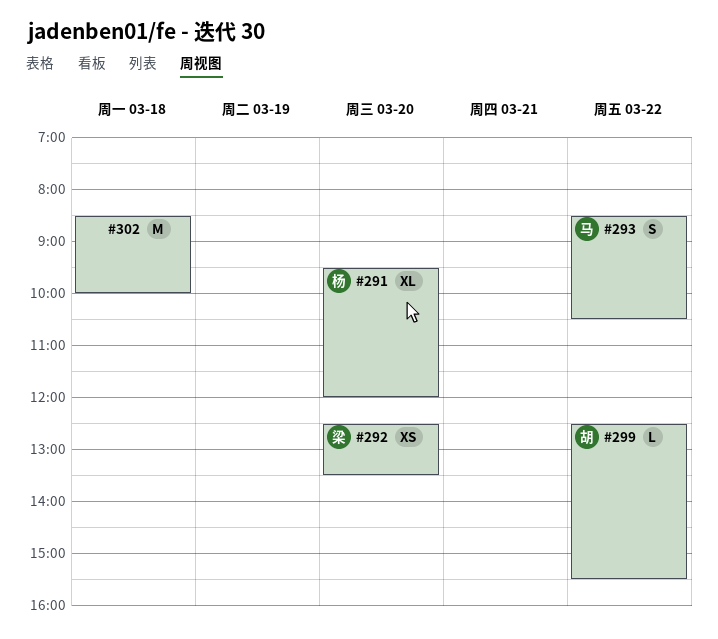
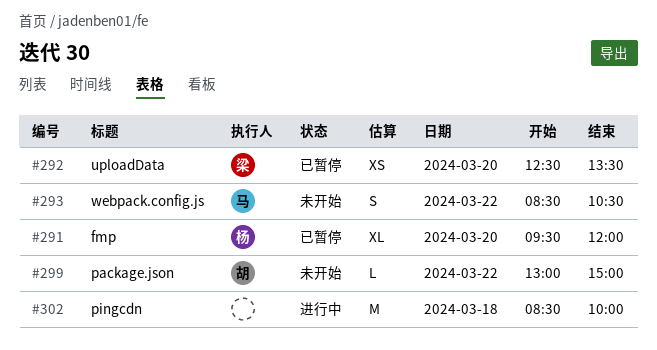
#299, begins: 12:30 -> 13:00
#299, ends: 15:30 -> 15:00

